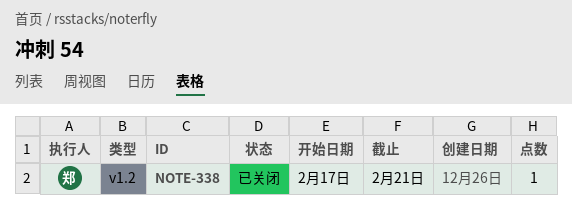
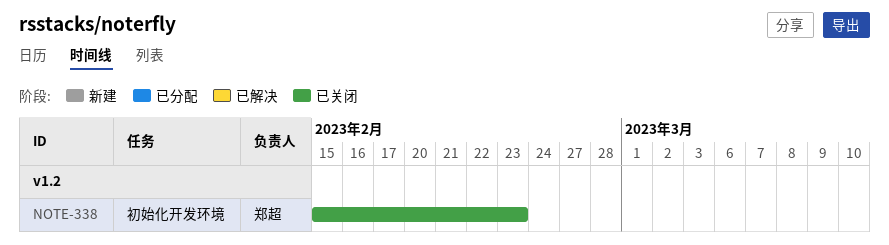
NOTE-338, start: Feb 17 -> Feb 15
NOTE-338, due: Feb 21 -> Feb 23

